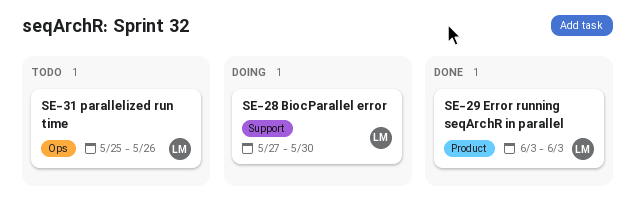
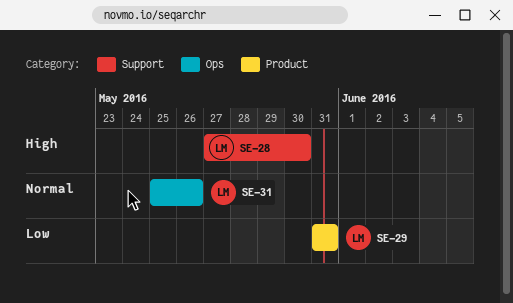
SE-29, start: Jun 3 -> May 31
SE-29, due: Jun 3 -> May 31

